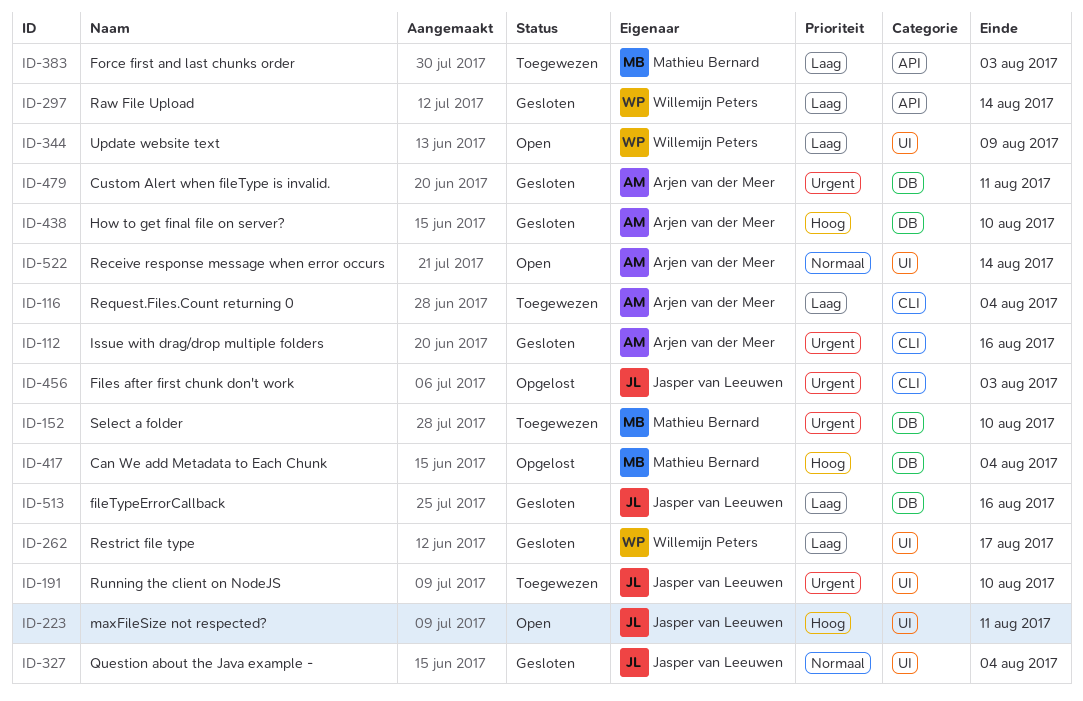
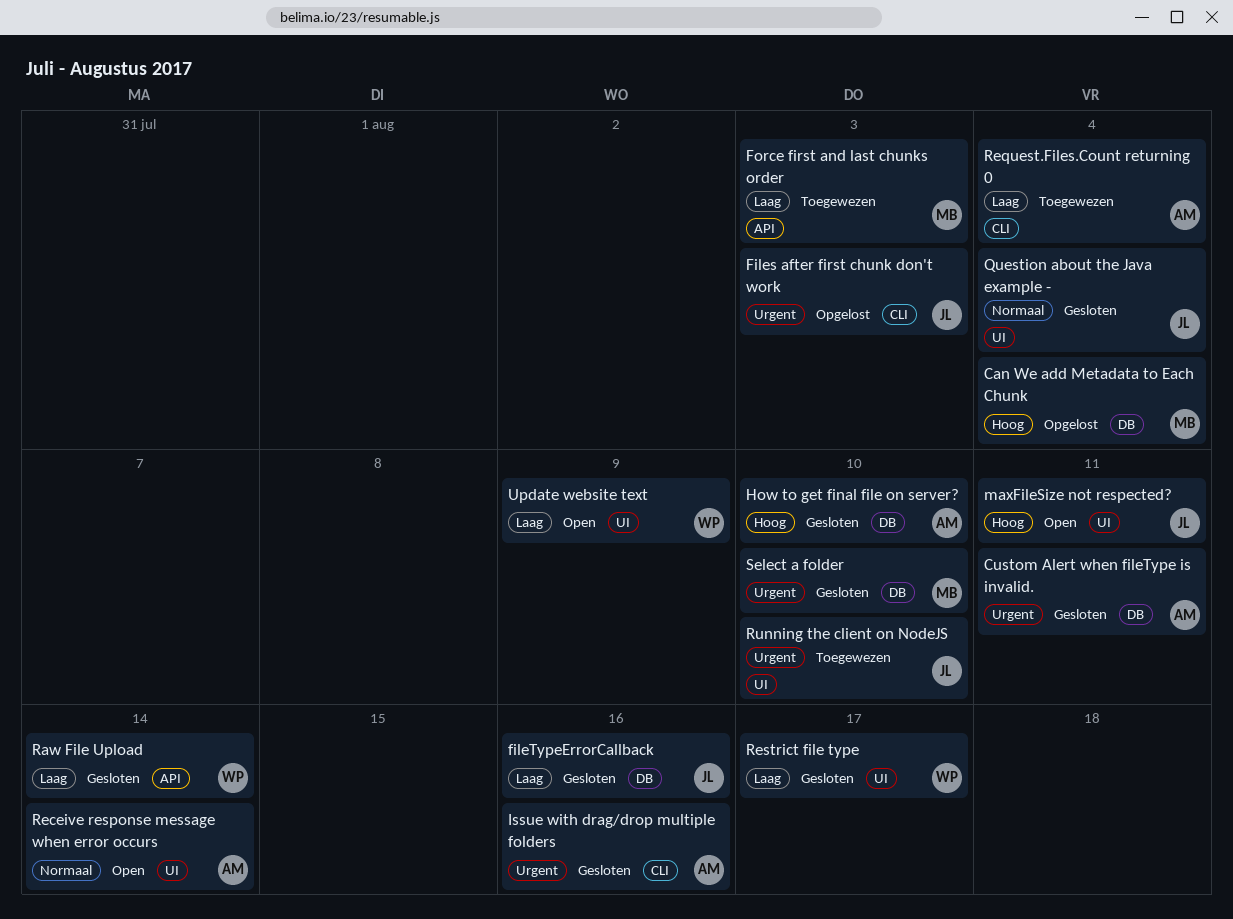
Select a folder, status: Toegewezen -> Gesloten

